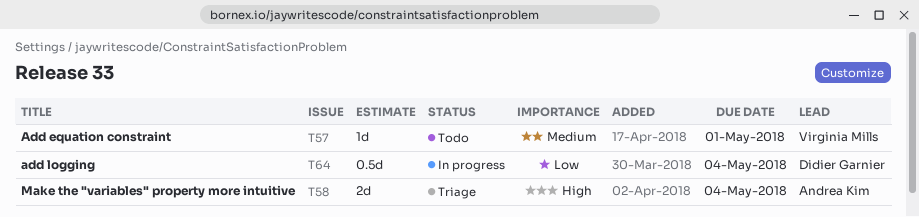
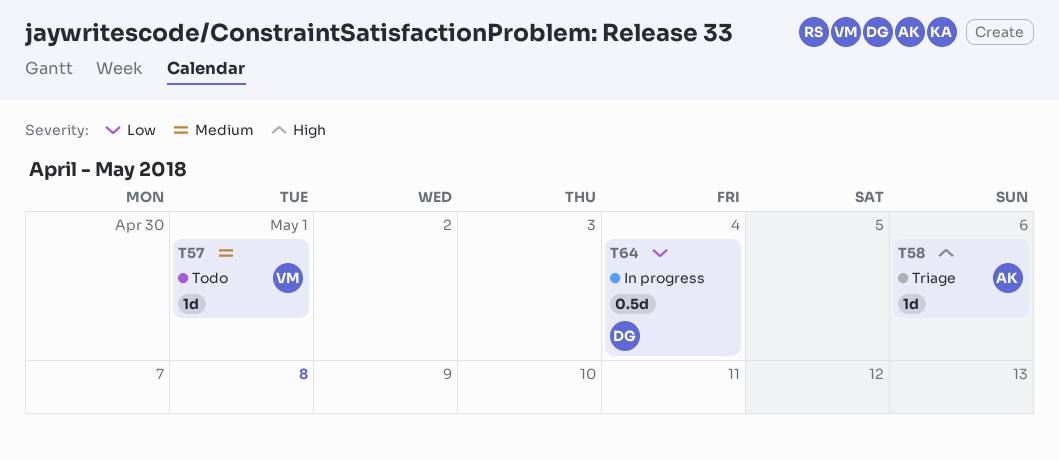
T58, estimate: 2d -> 1d
T58, due: May 4 -> May 6

